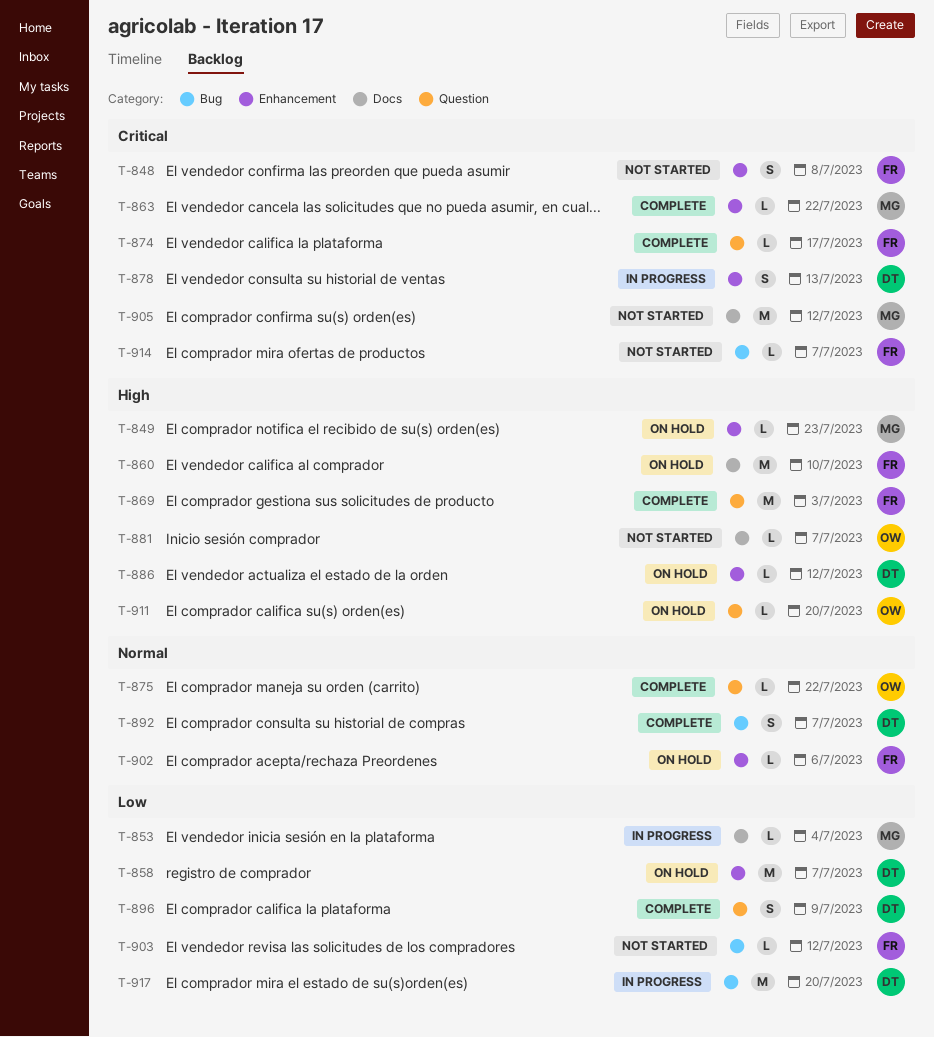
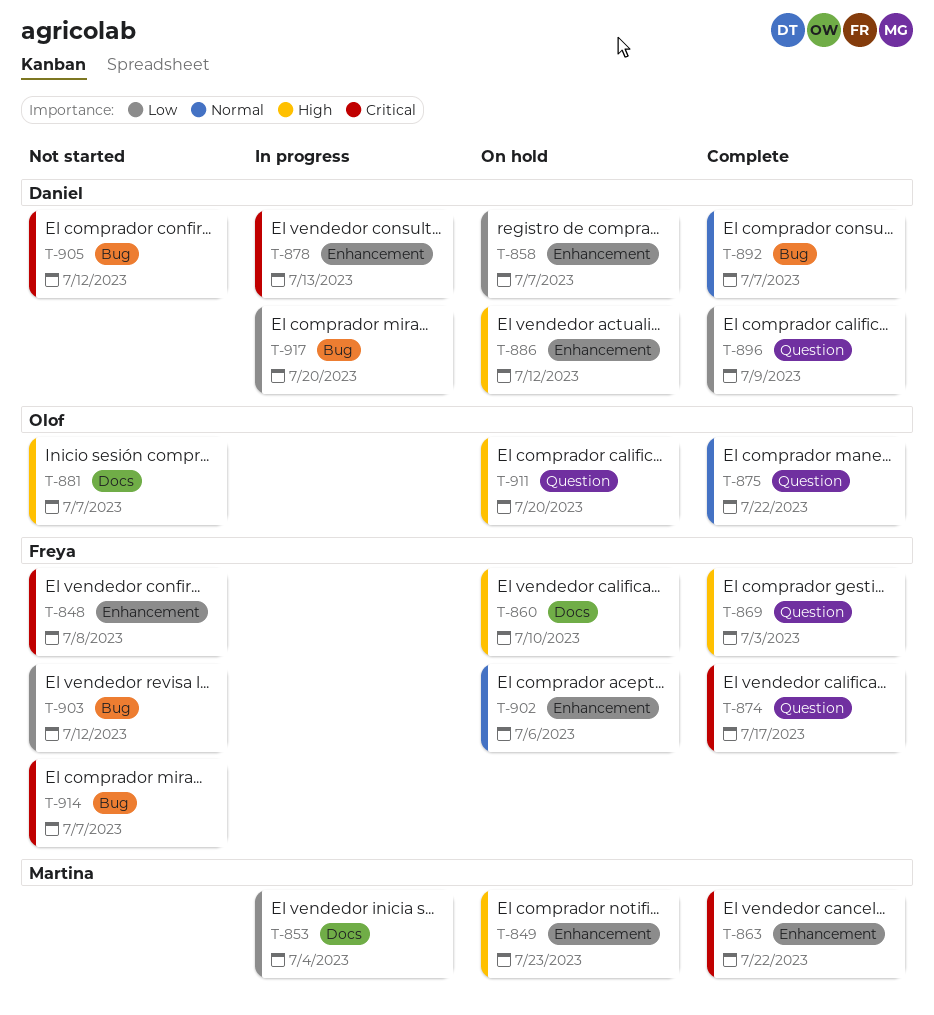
T-905, owner: Martina -> Daniel
T-905, label: Docs -> Bug

